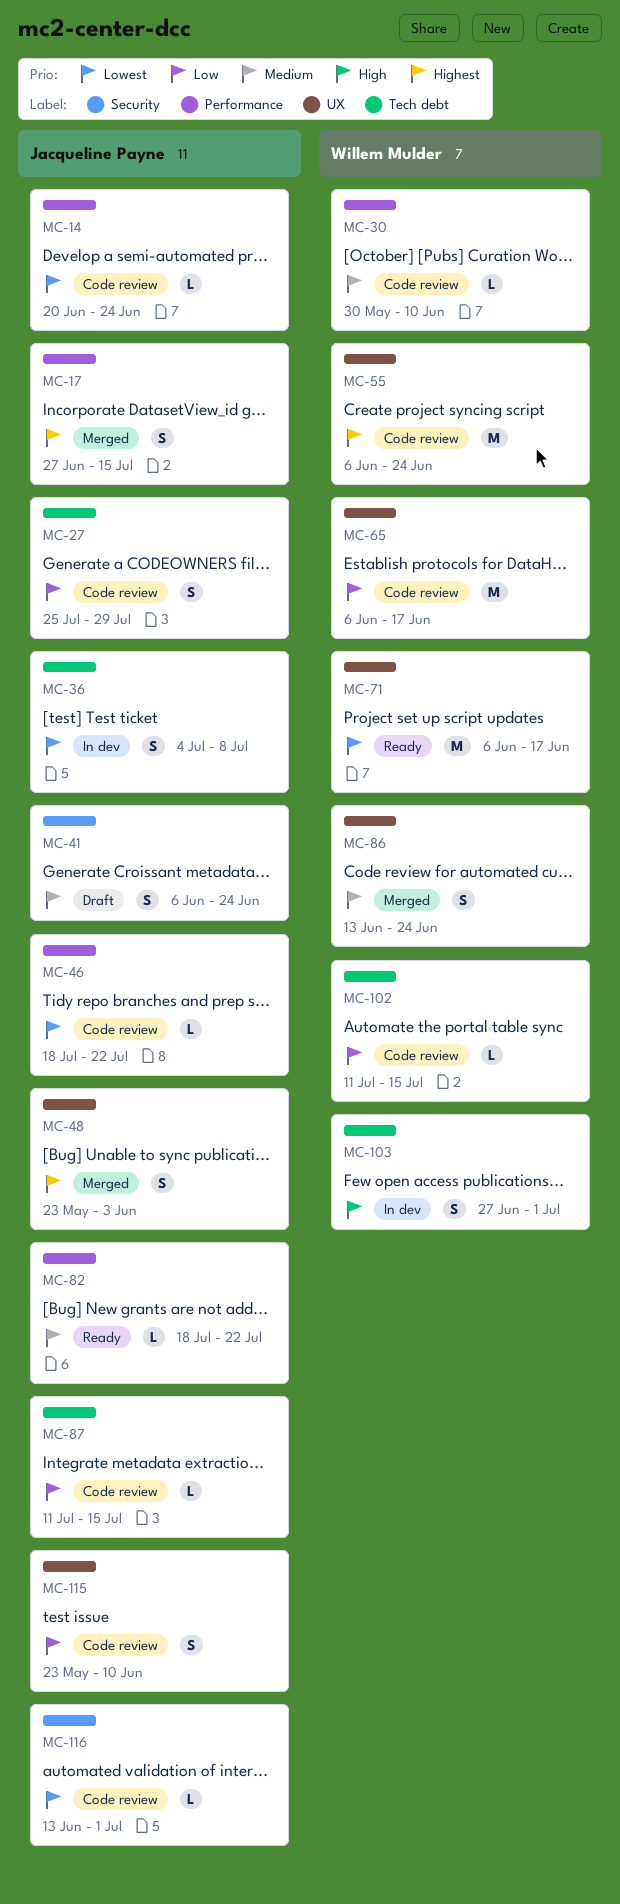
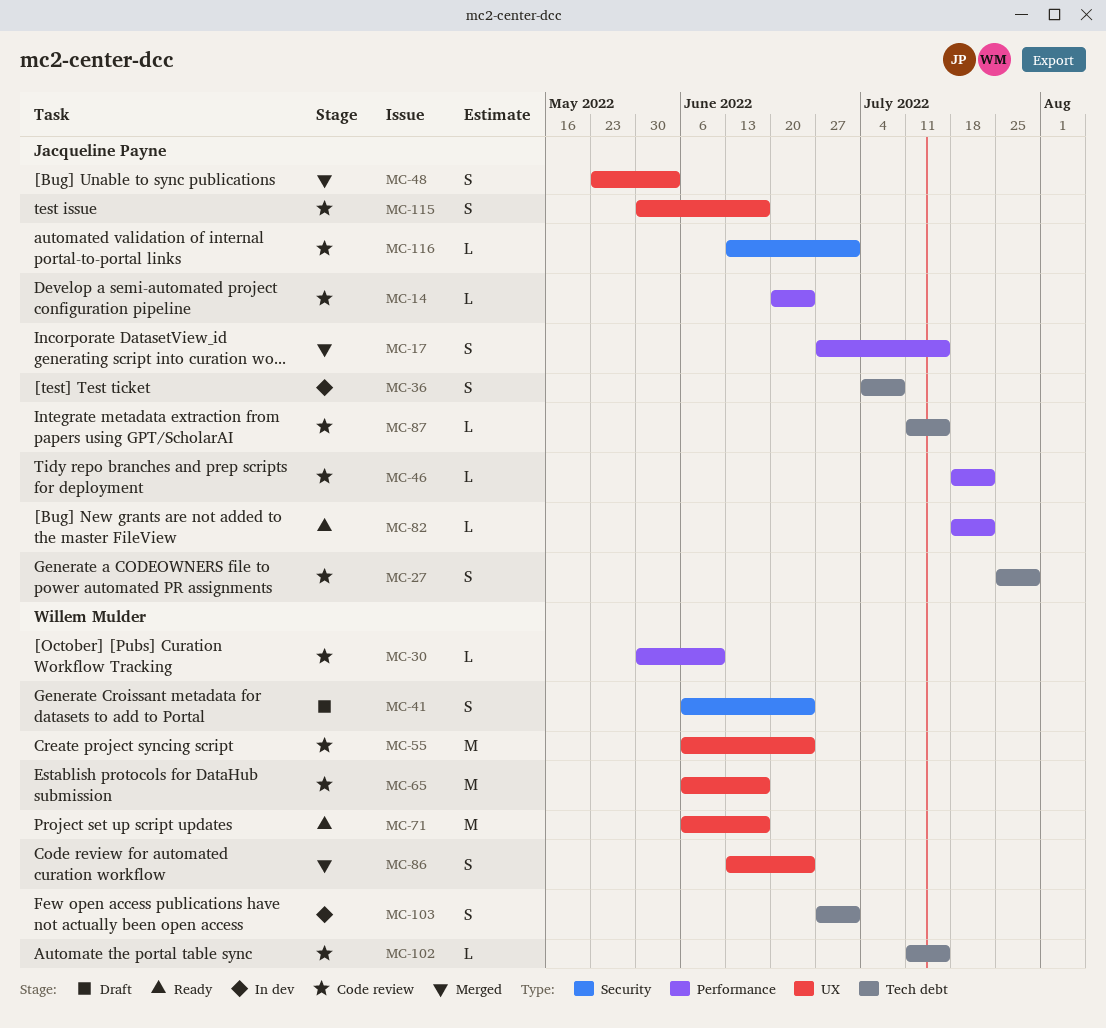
MC-41, owner: Jacqueline Payne -> Willem Mulder
MC-115, start: May 23 -> May 30
MC-115, due: Jun 10 -> Jun 17

